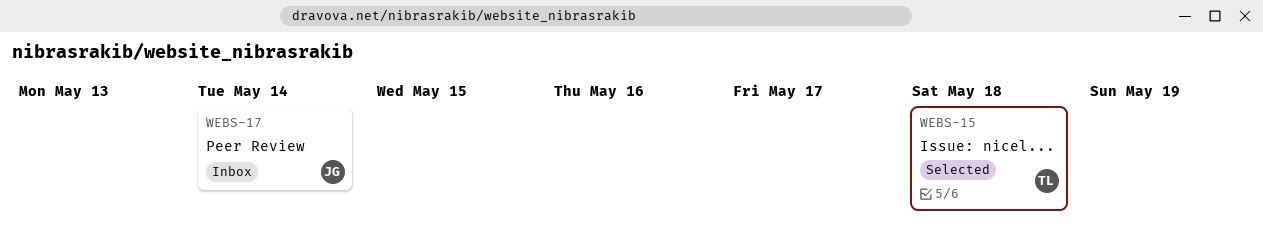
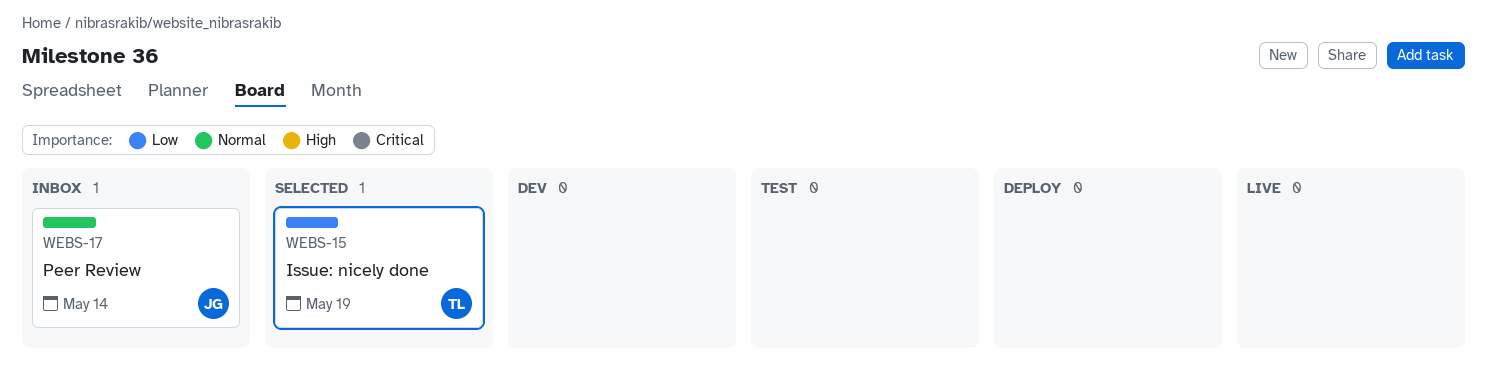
WEBS-15, due: May 18 -> May 19

